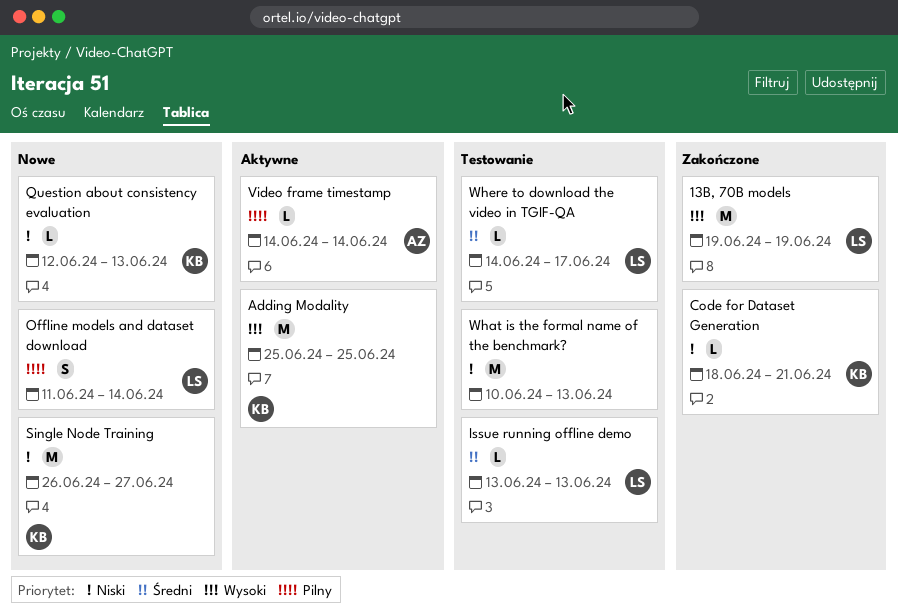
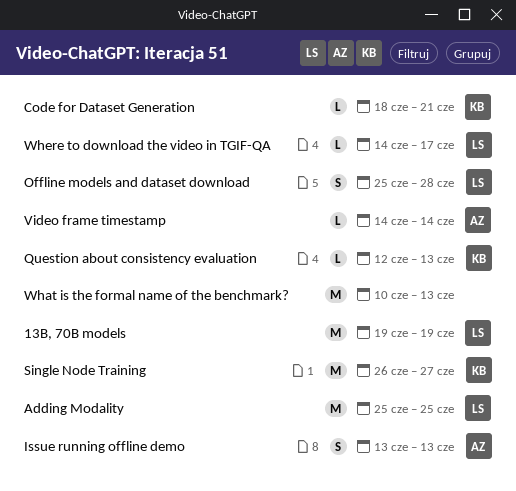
Adding Modality, owner: KB -> LS
Issue running offline demo, owner: LS -> AZ
Issue running offline demo, estimate: L -> S
Offline models and dataset download, start: Jun 11 -> Jun 25
Offline models and dataset download, due: Jun 14 -> Jun 28

